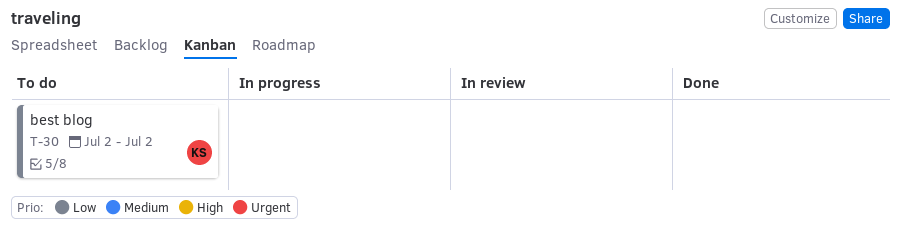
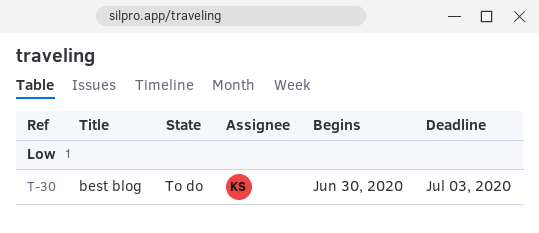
T-30, start: Jul 2 -> Jun 30
T-30, due: Jul 2 -> Jul 3

